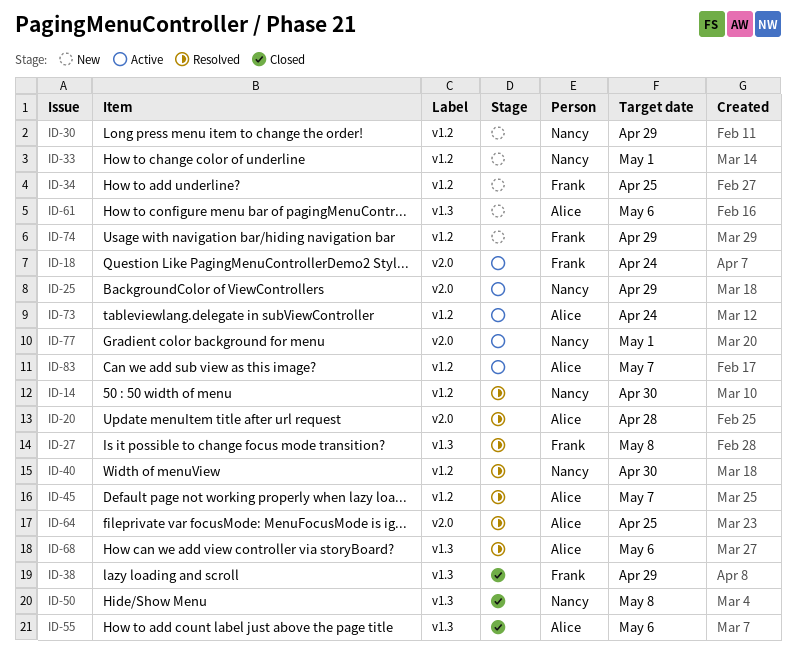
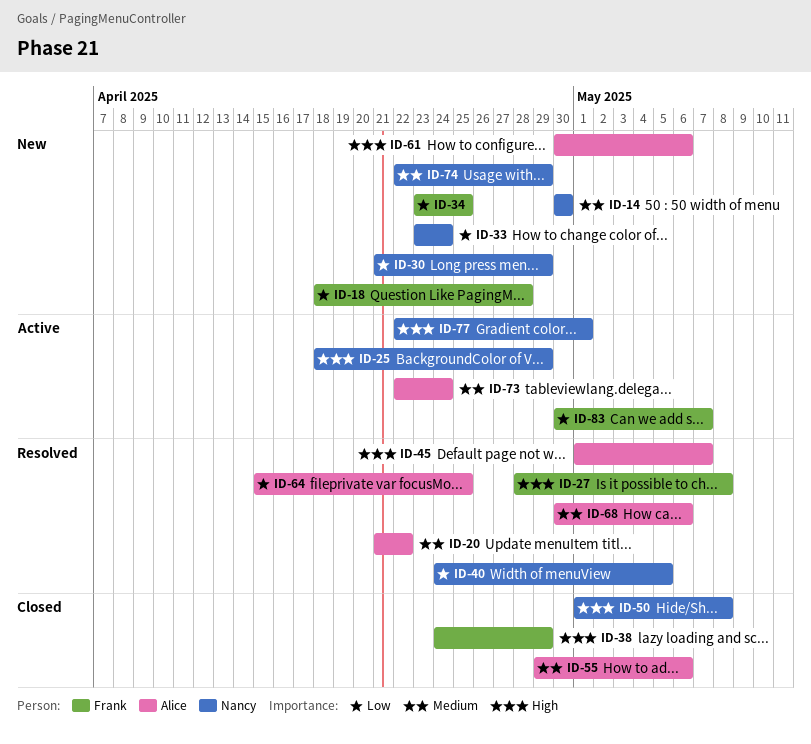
ID-14, status: Resolved -> New
ID-18, status: Active -> New
ID-18, due: Apr 24 -> Apr 28
ID-20, due: Apr 28 -> Apr 22
ID-33, due: May 1 -> Apr 24
ID-40, due: Apr 30 -> May 5
ID-74, owner: Frank -> Nancy
ID-83, owner: Alice -> Frank

